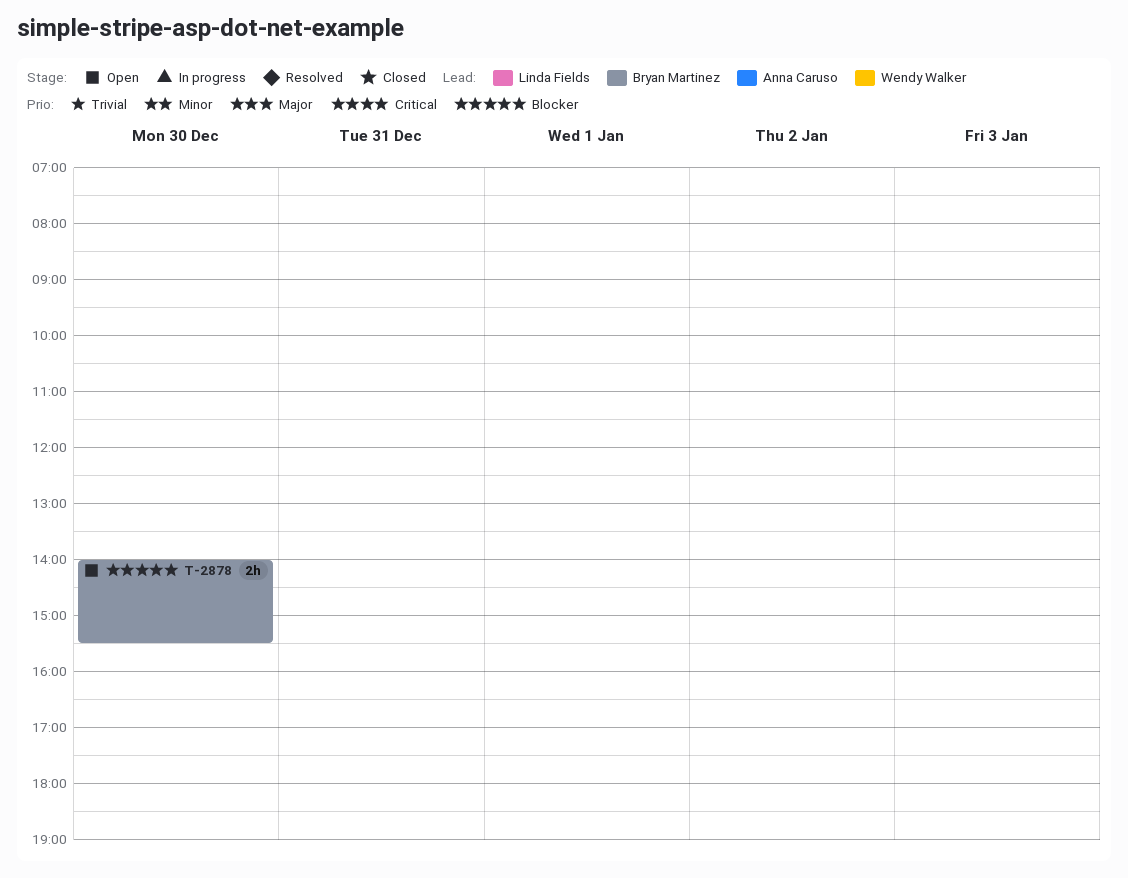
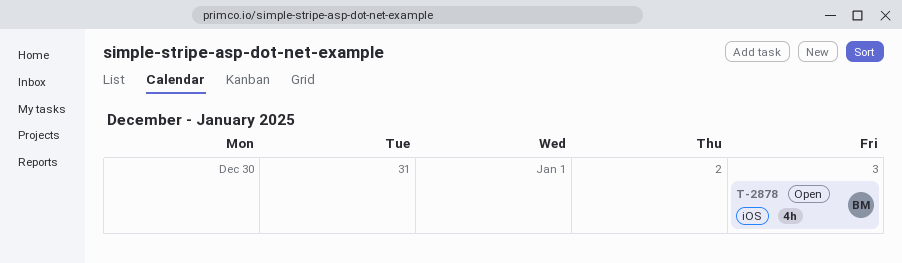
T-2878, estimate: 2h -> 4h
T-2878, day: Dec 30 -> Jan 3

